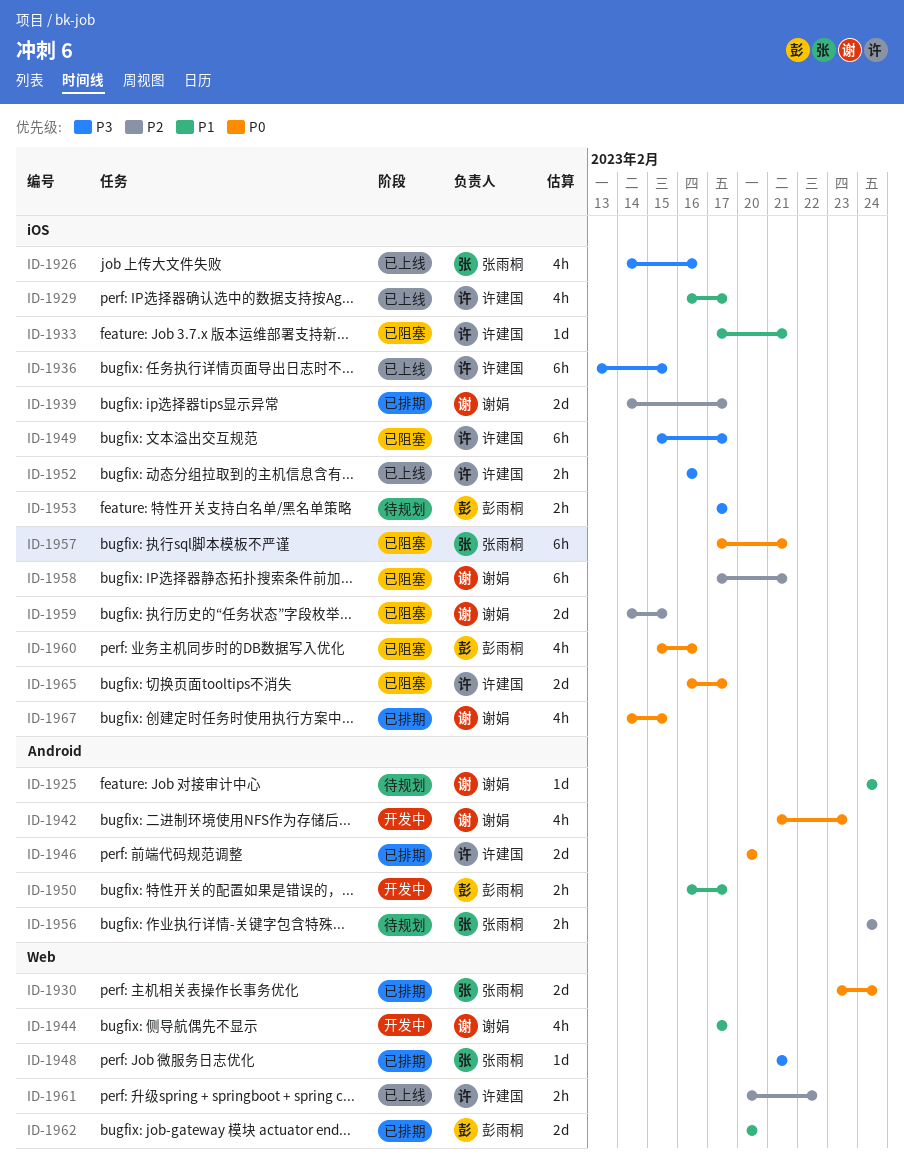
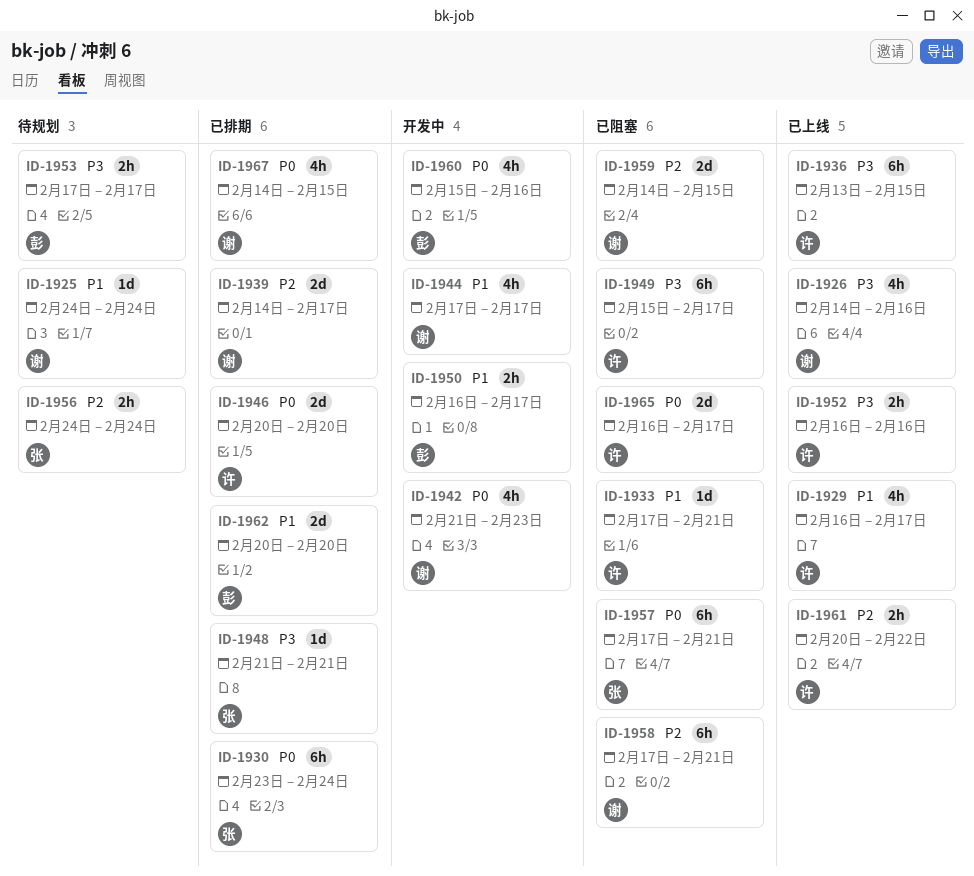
ID-1926, owner: 张雨桐 -> 谢娟
ID-1930, estimate: 2d -> 6h
ID-1960, status: 已阻塞 -> 开发中

